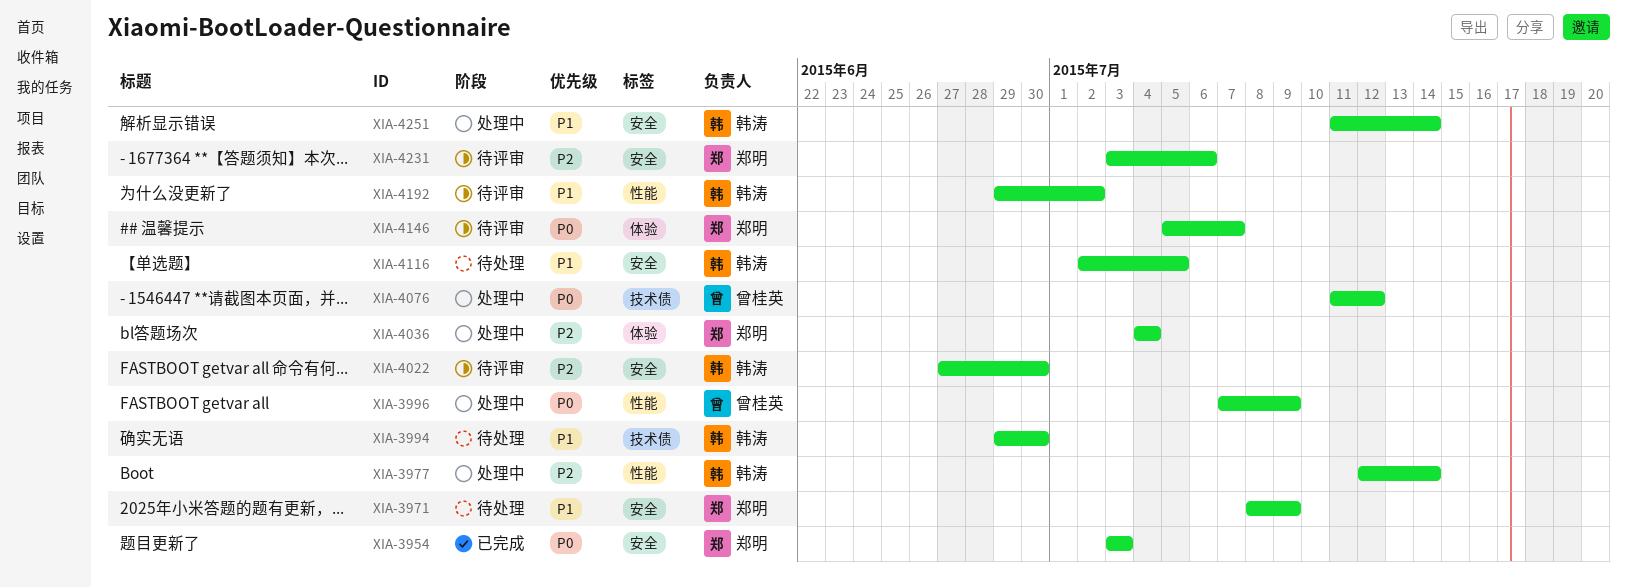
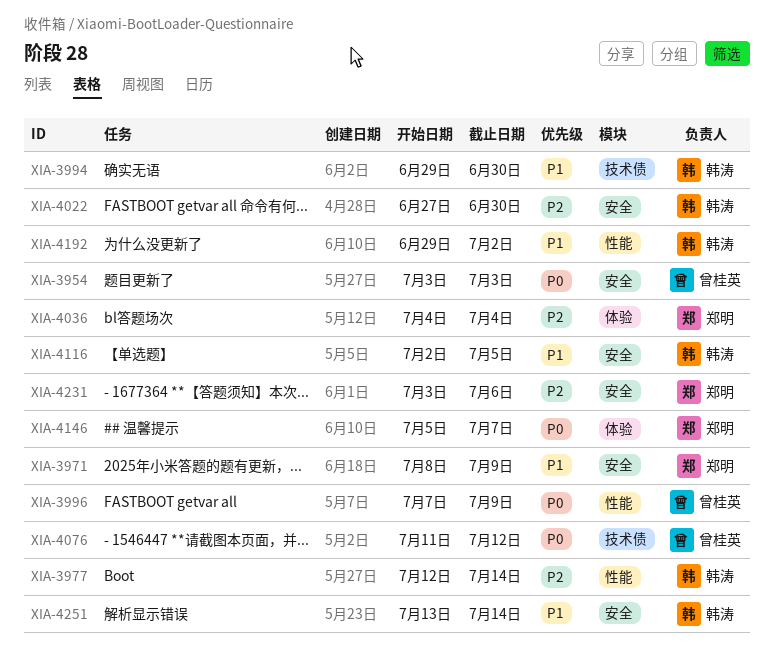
XIA-3954, owner: 郑明 -> 曾桂英
XIA-4251, start: Jul 11 -> Jul 13

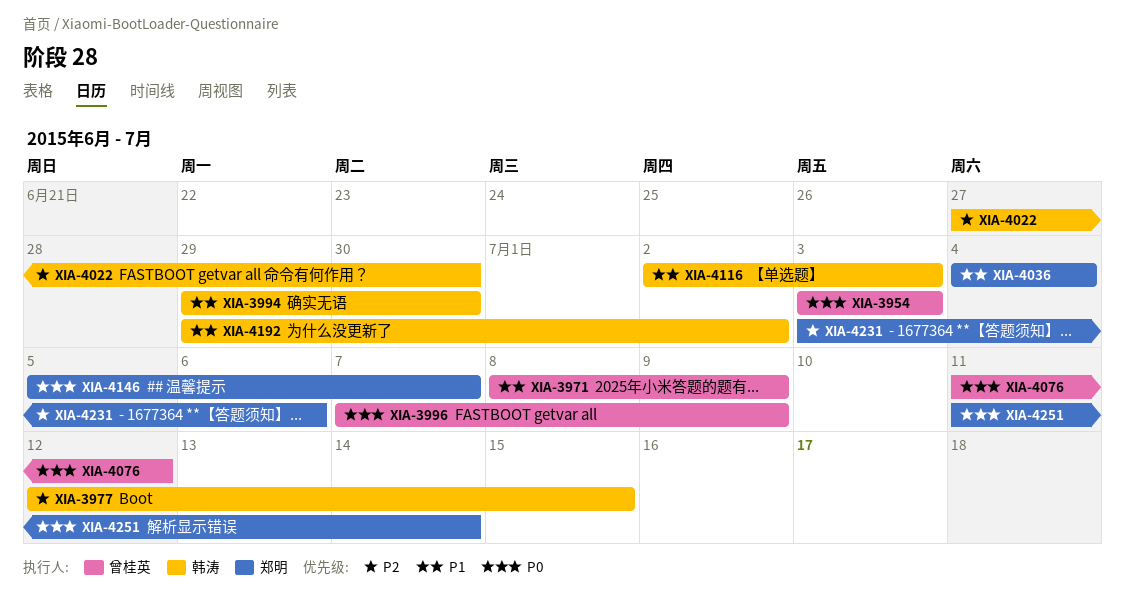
XIA-3971, owner: 郑明 -> 曾桂英
XIA-3977, due: Jul 14 -> Jul 15
XIA-4036, priority: P2 -> P1
XIA-4116, due: Jul 5 -> Jul 3
XIA-4251, owner: 韩涛 -> 郑明
XIA-4251, priority: P1 -> P0
XIA-4251, start: Jul 13 -> Jul 11

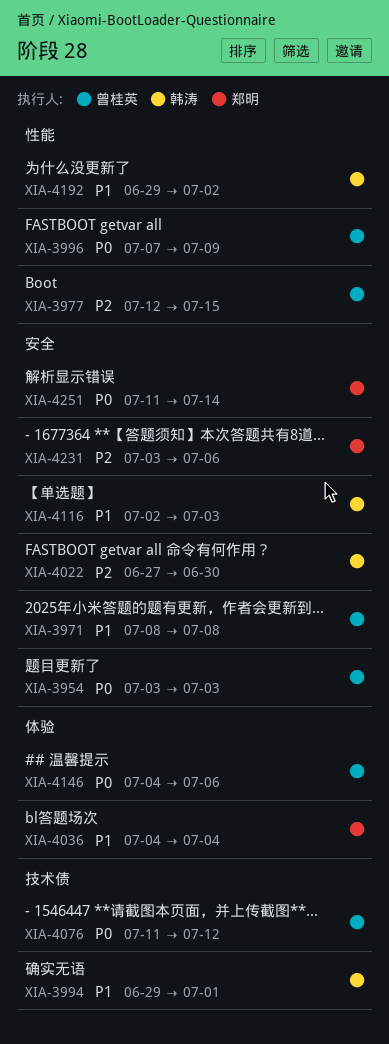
XIA-3971, due: Jul 9 -> Jul 8
XIA-3977, owner: 韩涛 -> 曾桂英
XIA-3994, due: Jun 30 -> Jul 1
XIA-4146, owner: 郑明 -> 曾桂英
XIA-4146, start: Jul 5 -> Jul 4
XIA-4146, due: Jul 7 -> Jul 6

